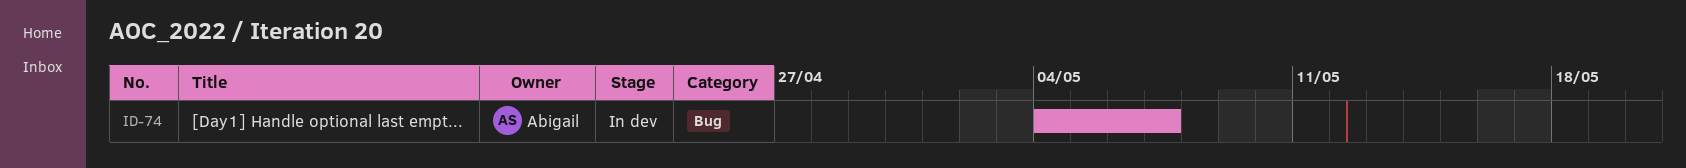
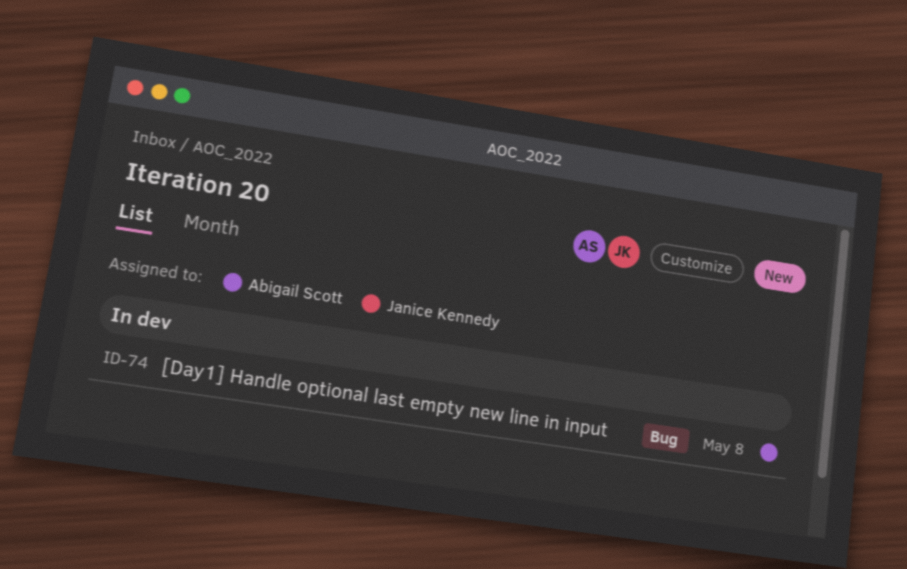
ID-74, due: May 7 -> May 8

